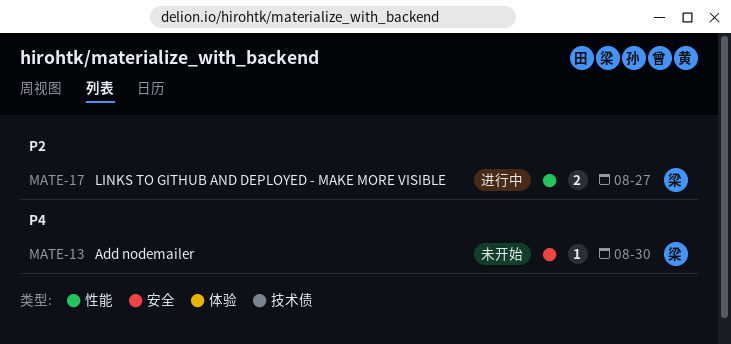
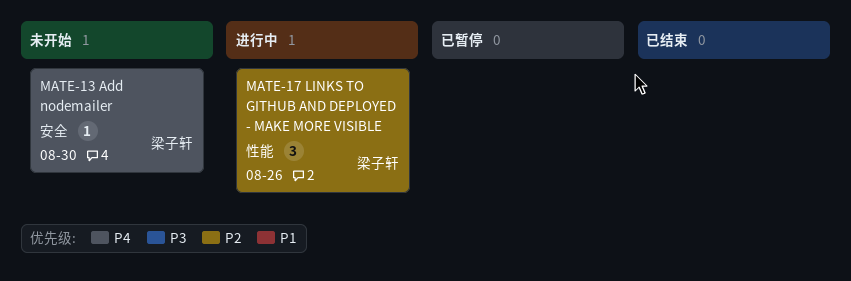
MATE-17, estimate: 2 -> 3
MATE-17, due: Aug 27 -> Aug 26

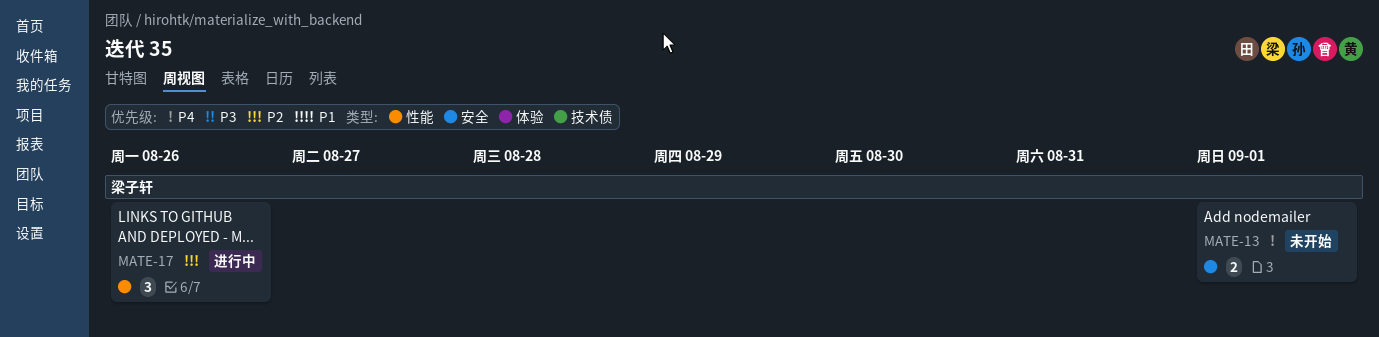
MATE-13, estimate: 1 -> 2
MATE-13, due: Aug 30 -> Sep 1

